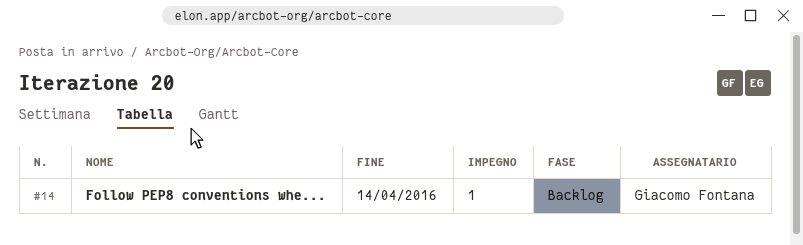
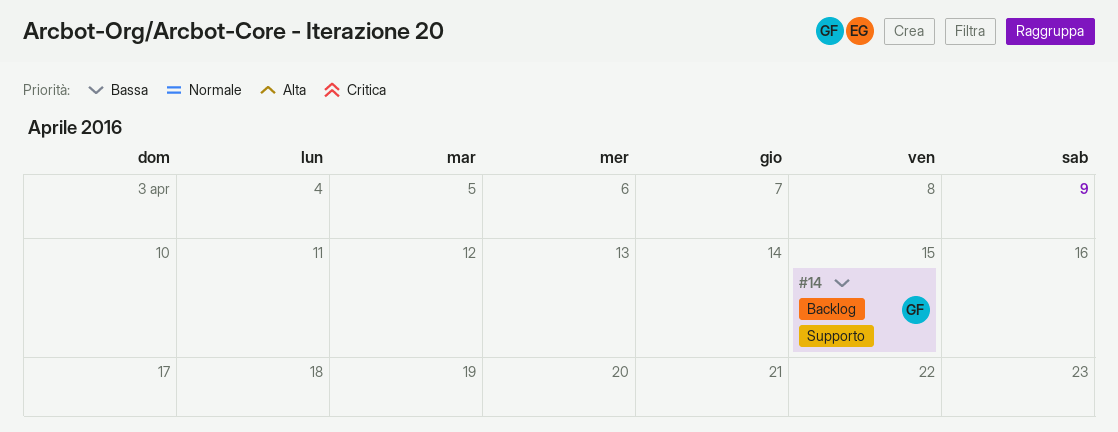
#14, due: Apr 14 -> Apr 15

